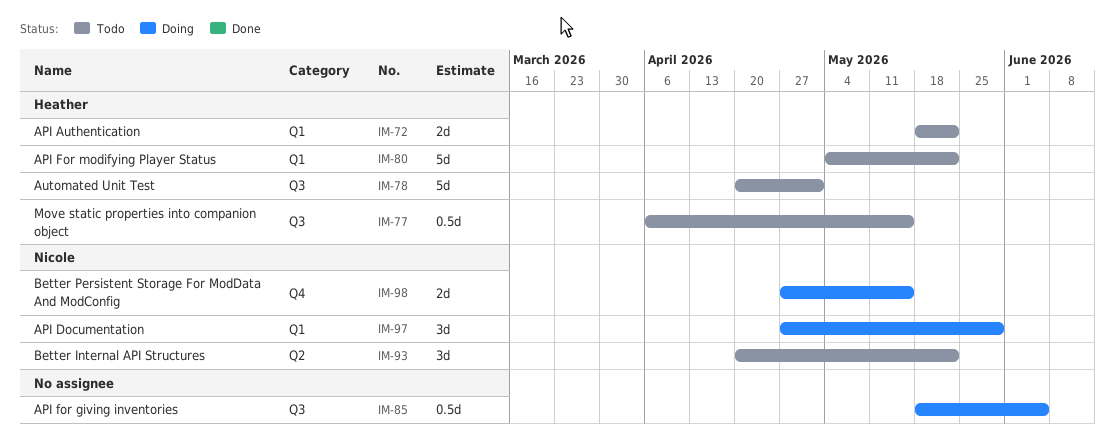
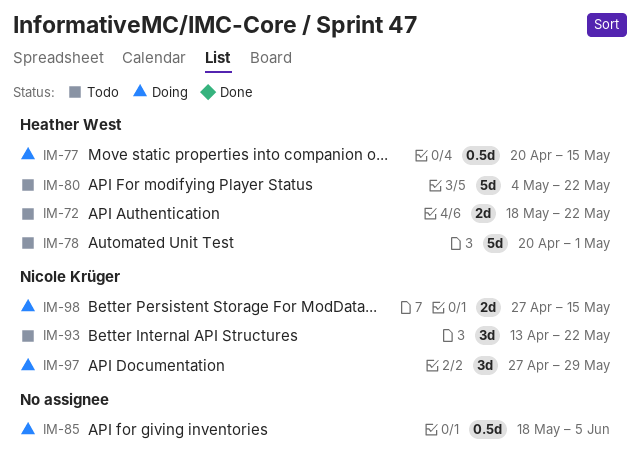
IM-77, status: Todo -> Doing
IM-77, start: Apr 6 -> Apr 20
IM-93, start: Apr 20 -> Apr 13

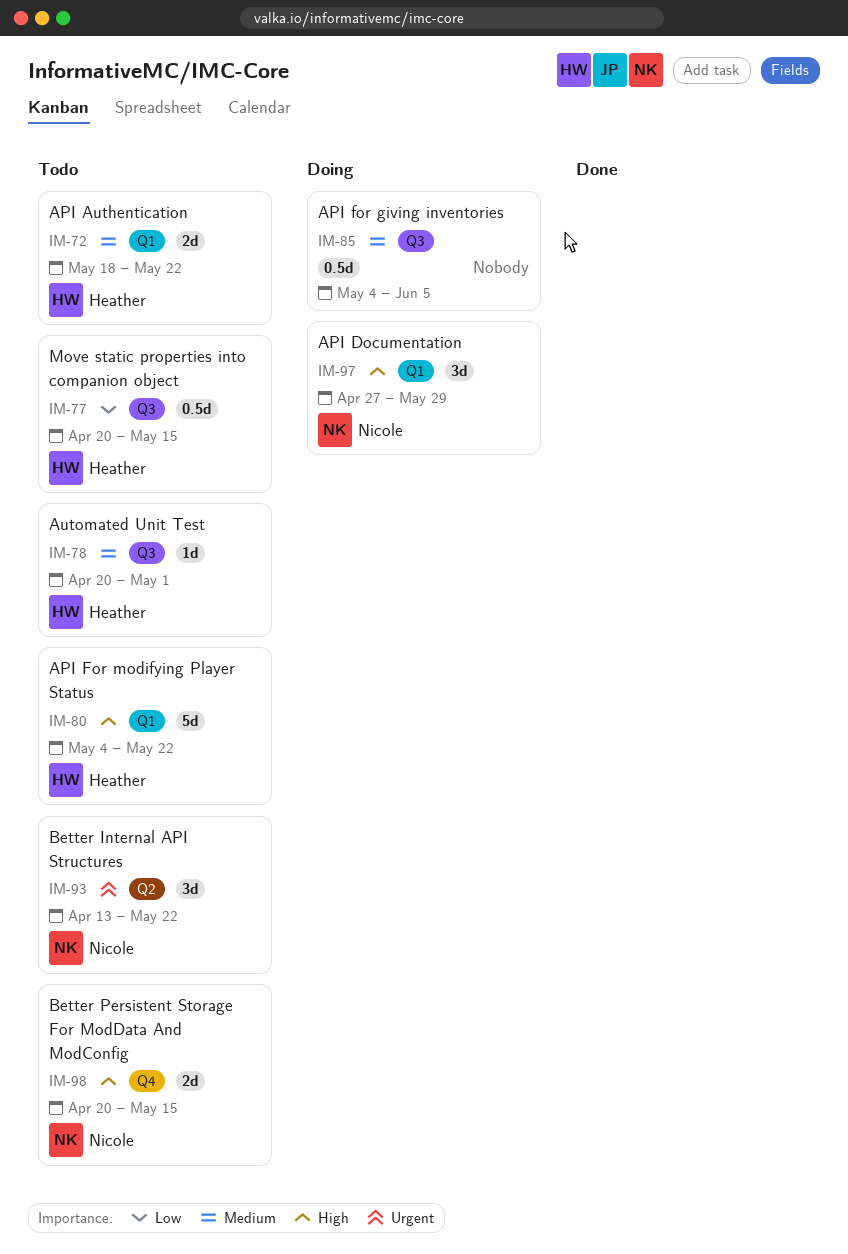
IM-77, status: Doing -> Todo
IM-78, estimate: 5d -> 1d
IM-85, start: May 18 -> May 4
IM-98, status: Doing -> Todo
IM-98, start: Apr 27 -> Apr 20

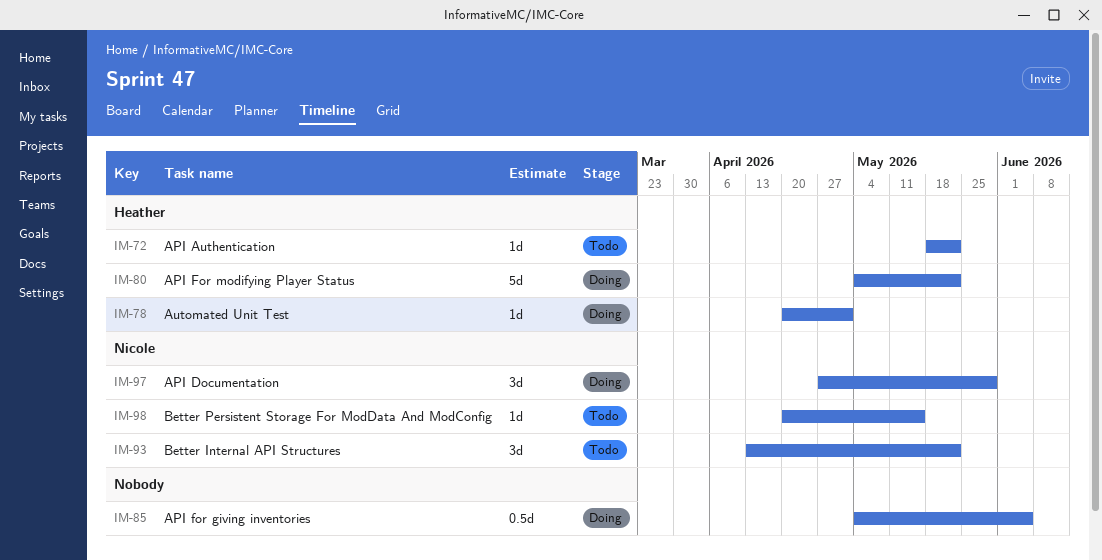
IM-72, estimate: 2d -> 1d
IM-77: present -> none
IM-78, status: Todo -> Doing
IM-80, status: Todo -> Doing
IM-98, estimate: 2d -> 1d

